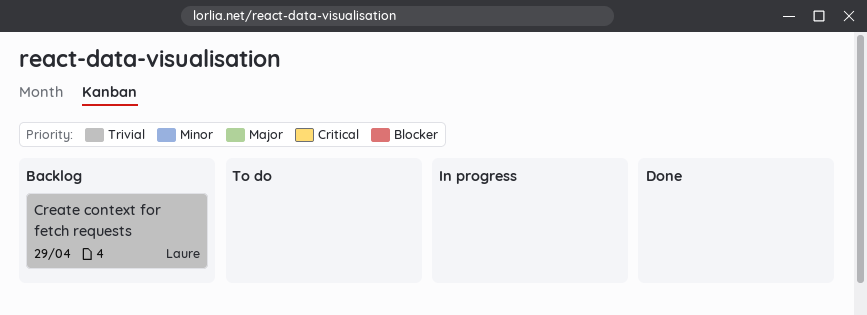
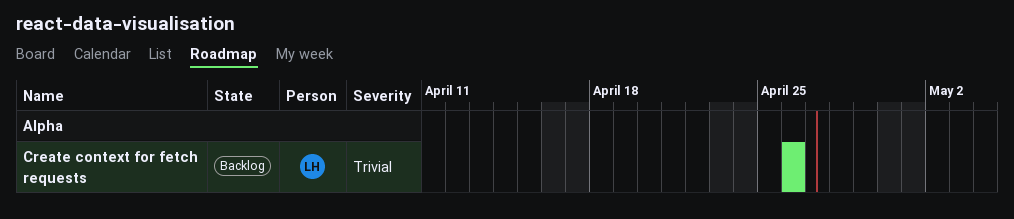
Create context for fetch requests, due: Apr 29 -> Apr 26

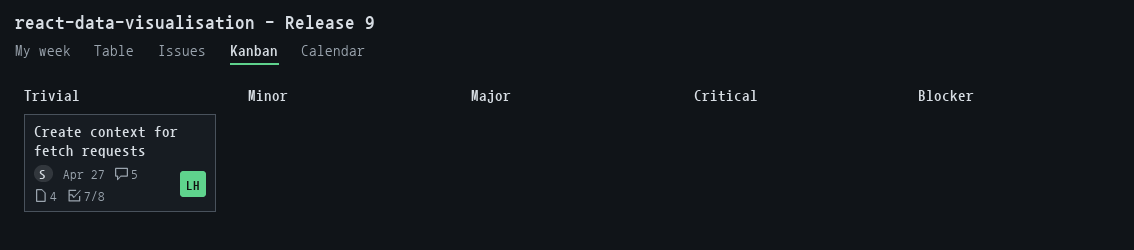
Create context for fetch requests, due: Apr 26 -> Apr 27

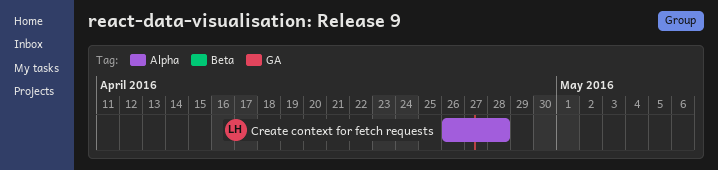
Create context for fetch requests, due: Apr 27 -> Apr 28

